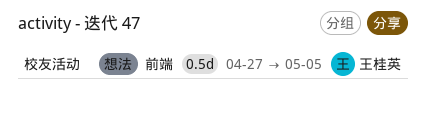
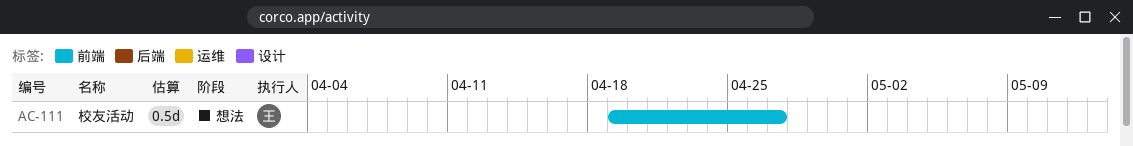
校友活动, start: Apr 27 -> Apr 19
校友活动, due: May 5 -> Apr 27

